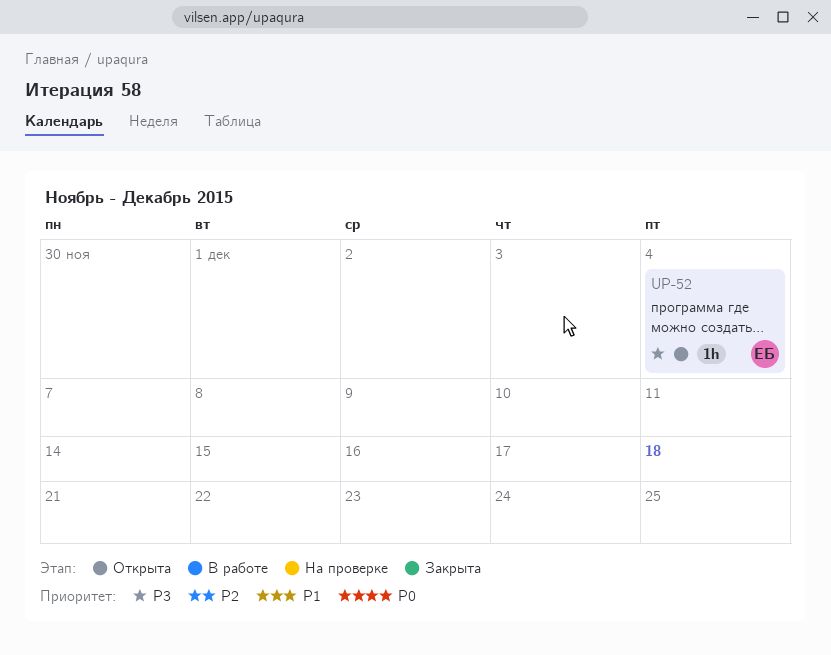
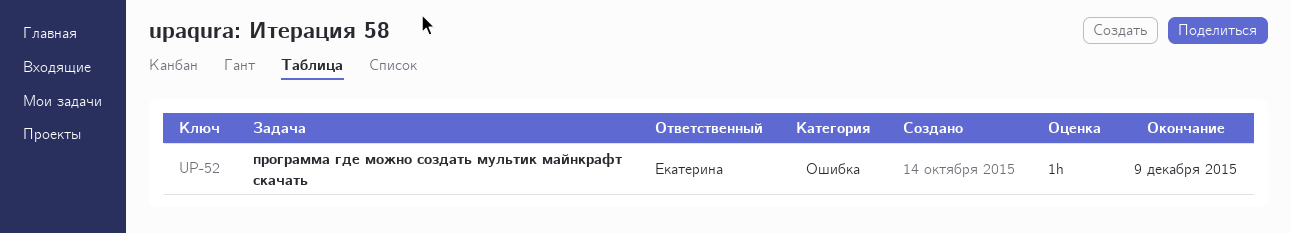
UP-52, due: Dec 4 -> Dec 9

